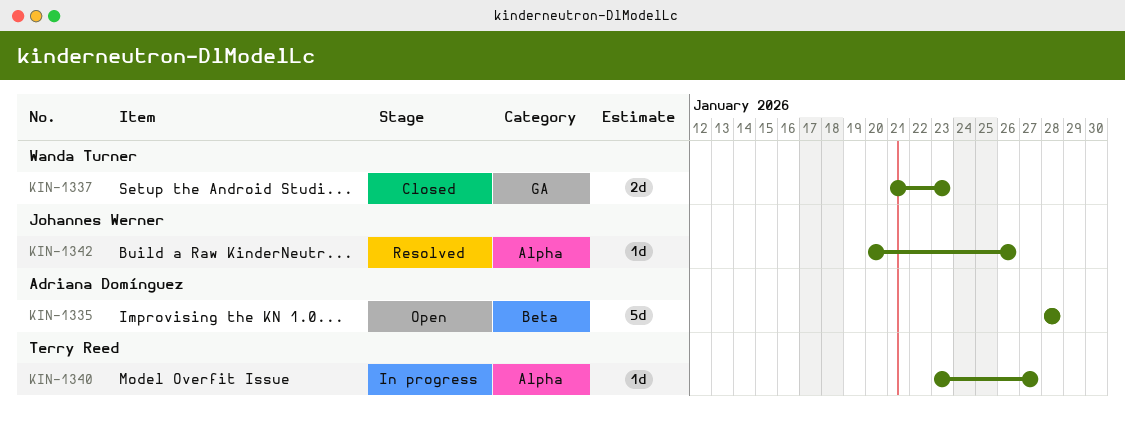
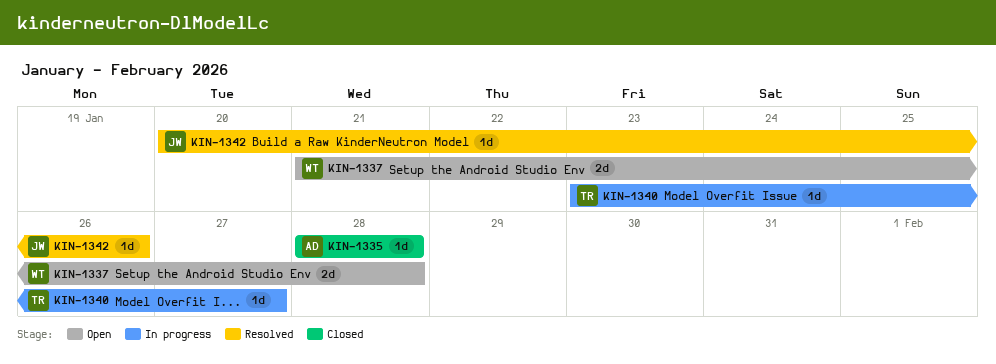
KIN-1335, status: Open -> Closed
KIN-1335, estimate: 5d -> 1d
KIN-1337, status: Closed -> Open
KIN-1337, due: Jan 23 -> Jan 28

